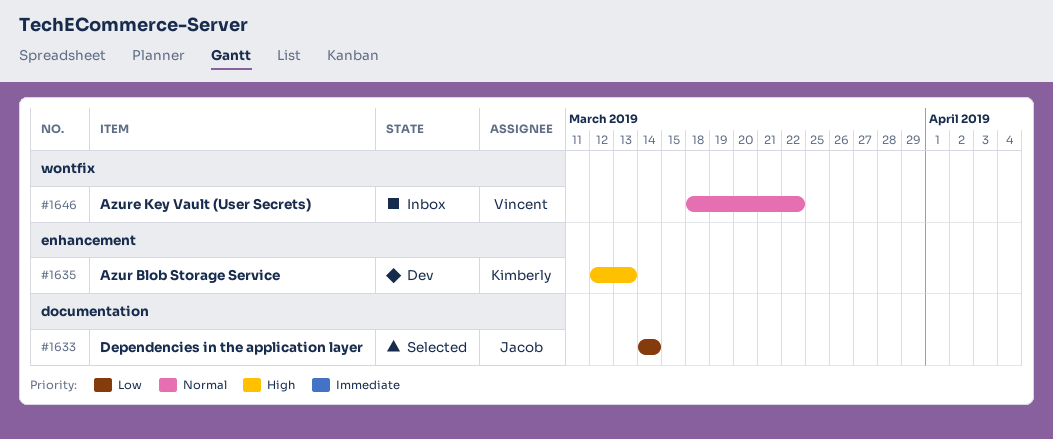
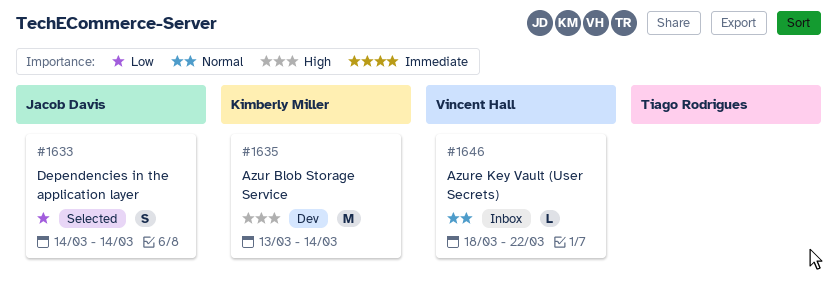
#1635, start: Mar 12 -> Mar 13
#1635, due: Mar 13 -> Mar 14

